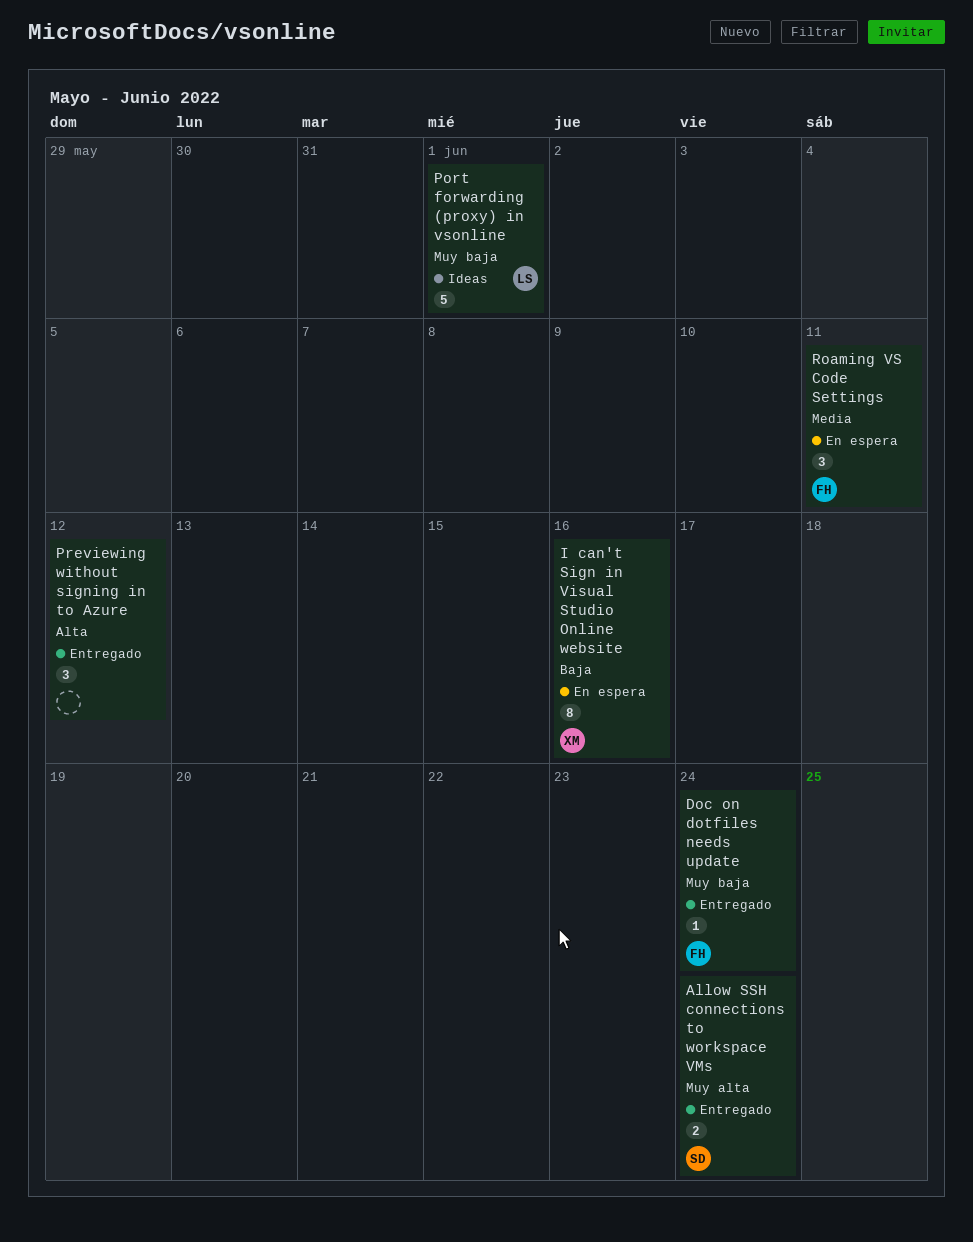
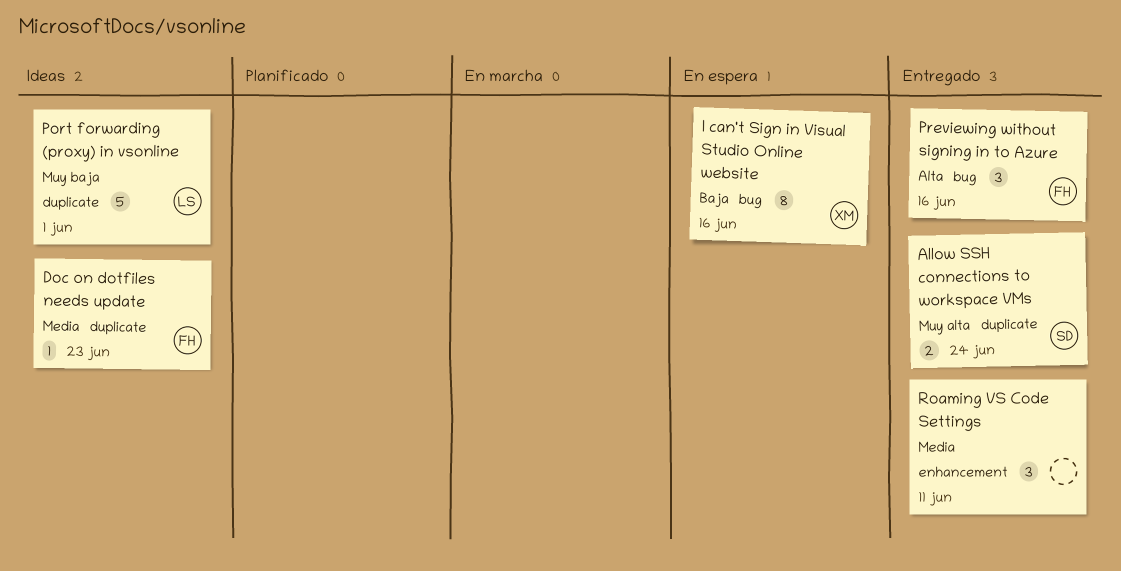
Doc on dotfiles needs update, status: Entregado -> Ideas
Doc on dotfiles needs update, priority: Muy baja -> Media
Doc on dotfiles needs update, due: Jun 24 -> Jun 23
Previewing without signing in to Azure, owner: none -> FH
Previewing without signing in to Azure, due: Jun 12 -> Jun 16
Roaming VS Code Settings, status: En espera -> Entregado
Roaming VS Code Settings, owner: FH -> none

